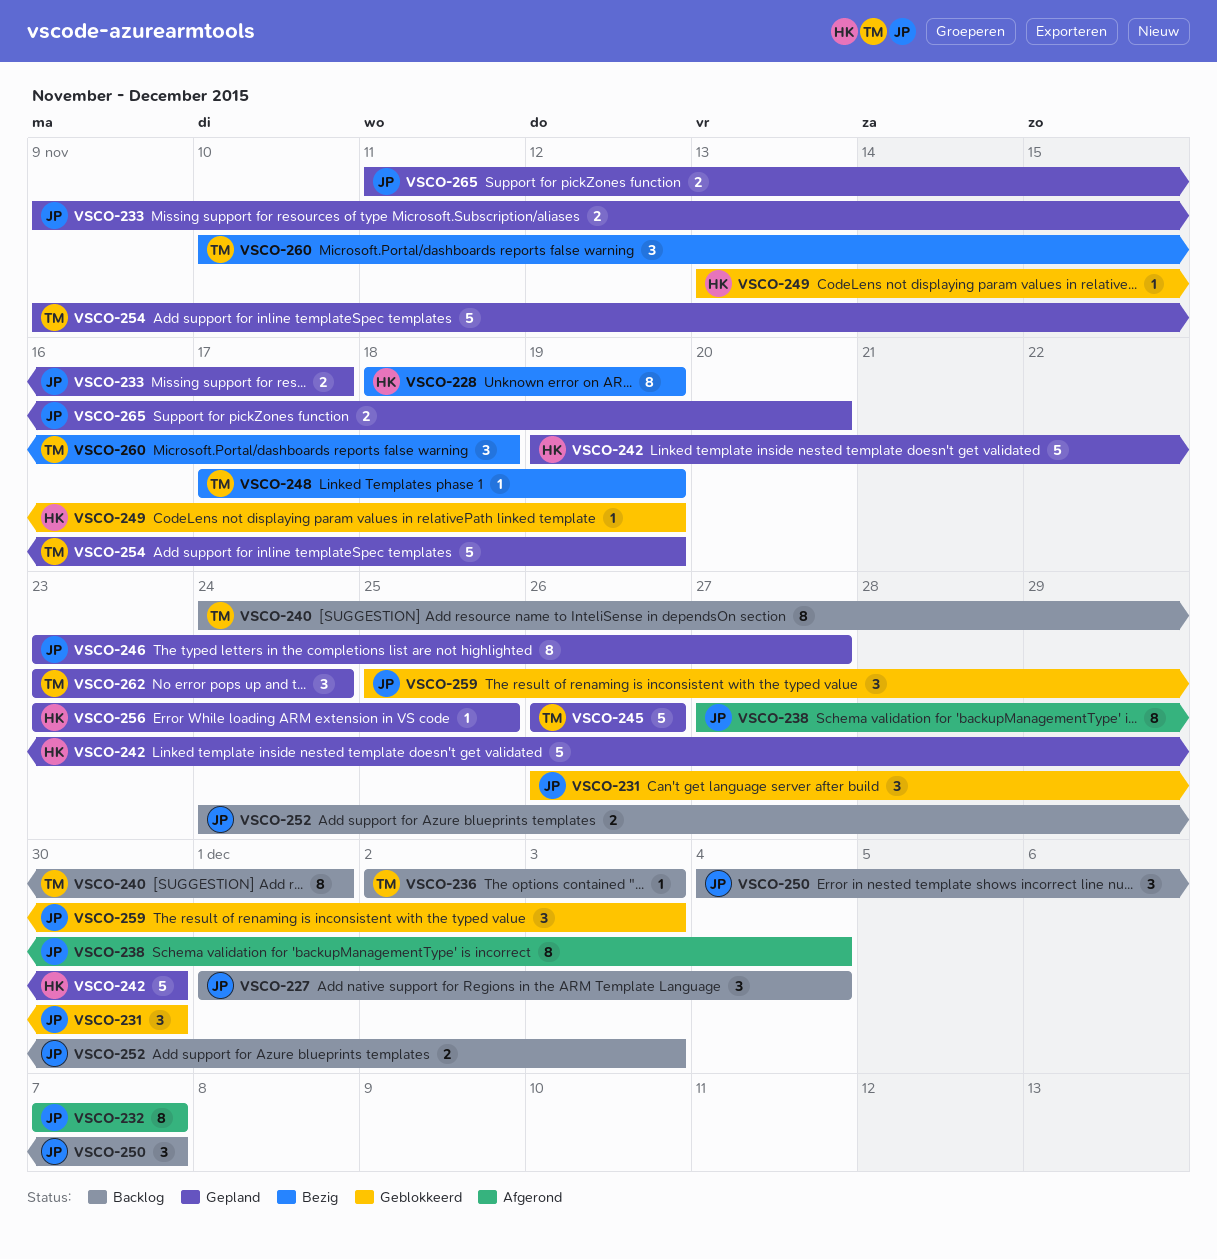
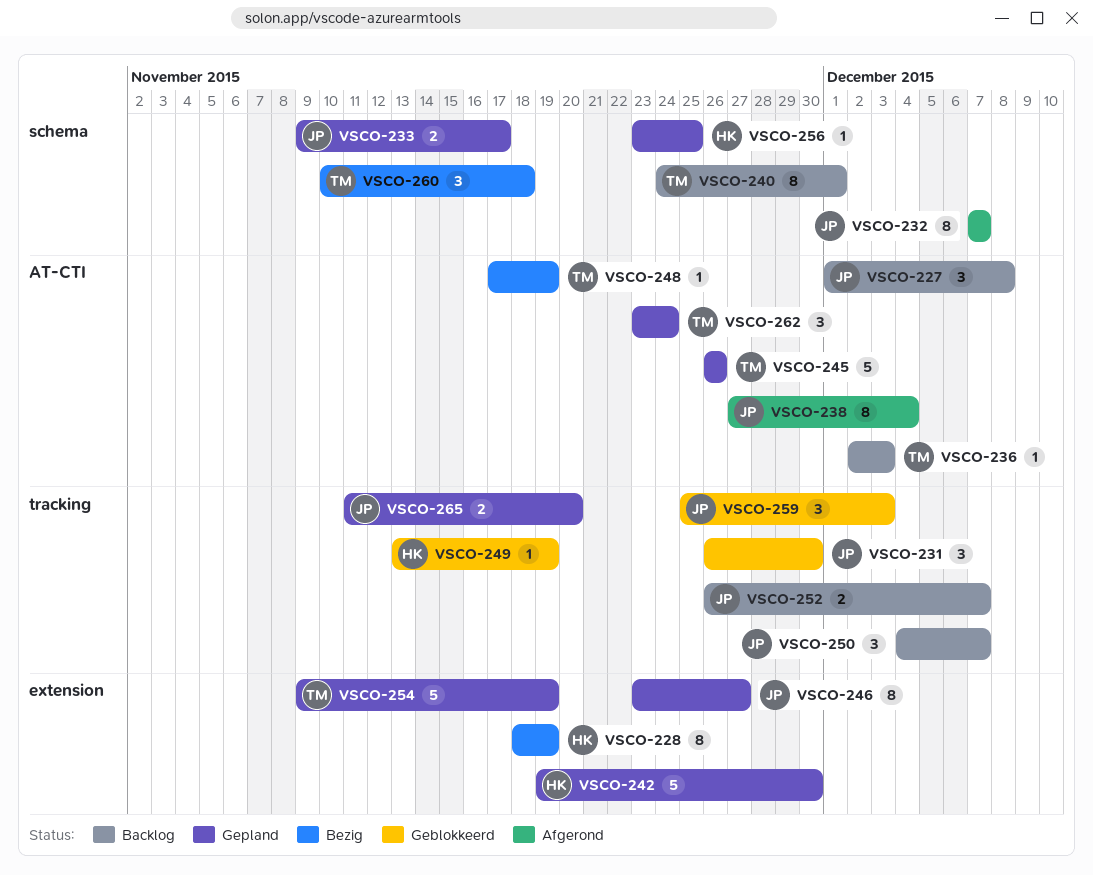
VSCO-227, due: Dec 4 -> Dec 8
VSCO-252, start: Nov 24 -> Nov 26
VSCO-252, due: Dec 3 -> Dec 7

